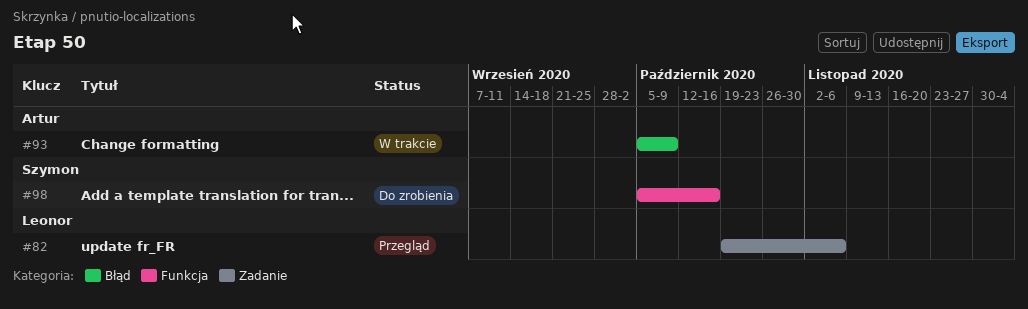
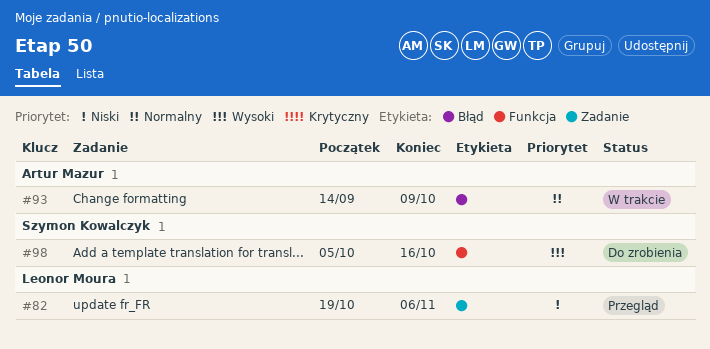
#93, start: Oct 5 -> Sep 14

